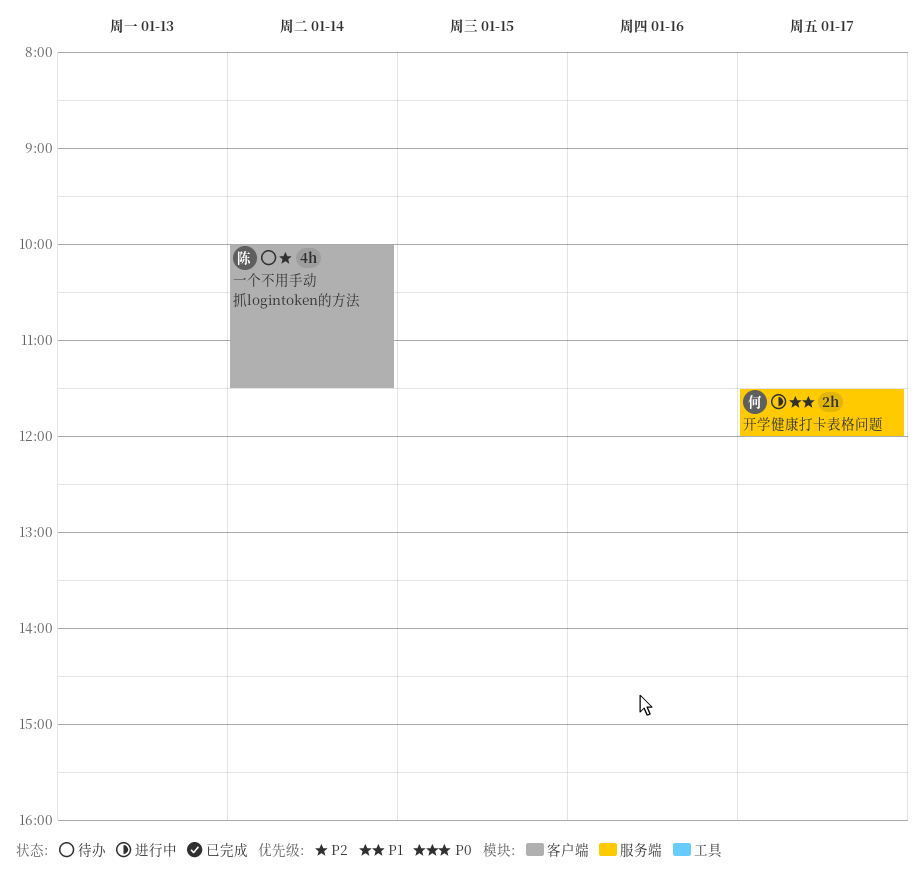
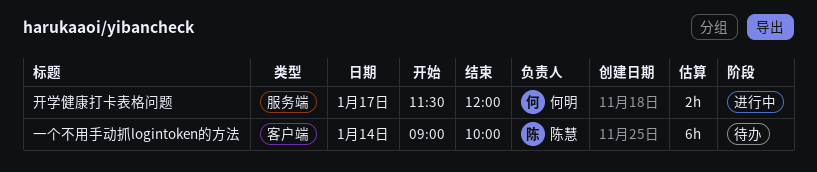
一个不用手动抓logintoken的方法, estimate: 4h -> 6h
一个不用手动抓logintoken的方法, begins: 10:00 -> 09:00
一个不用手动抓logintoken的方法, ends: 11:30 -> 10:00

